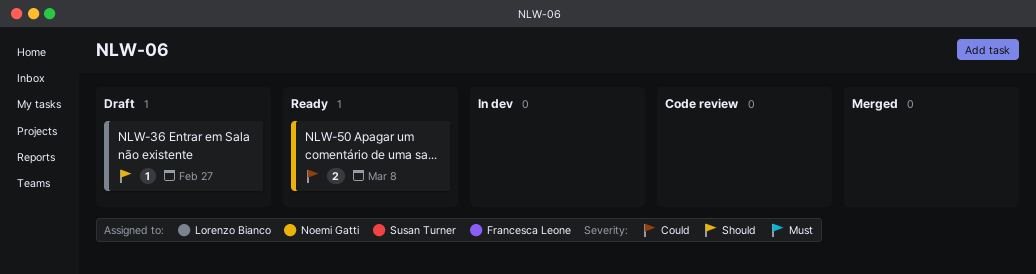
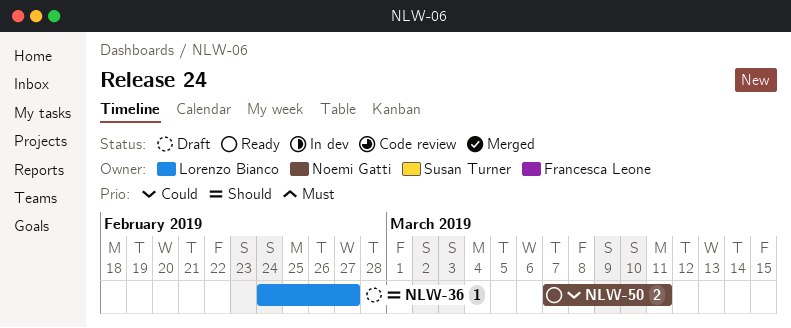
NLW-50, due: Mar 8 -> Mar 11

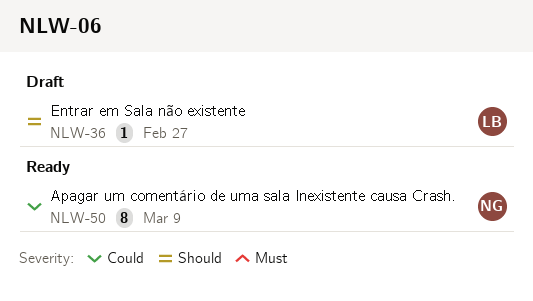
NLW-50, estimate: 2 -> 8
NLW-50, due: Mar 11 -> Mar 9

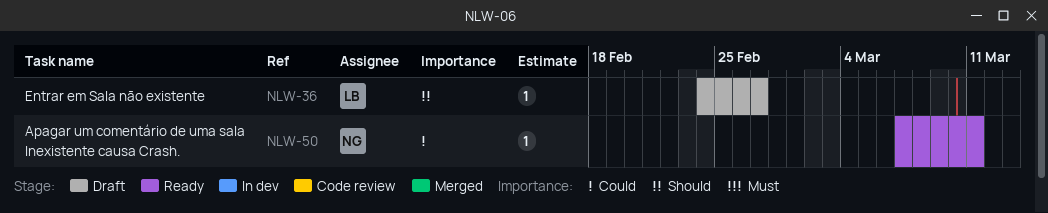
NLW-50, estimate: 8 -> 1
NLW-50, due: Mar 9 -> Mar 11

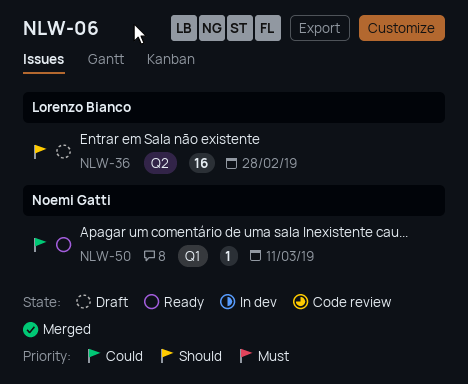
NLW-36, estimate: 1 -> 16
NLW-36, due: Feb 27 -> Feb 28

